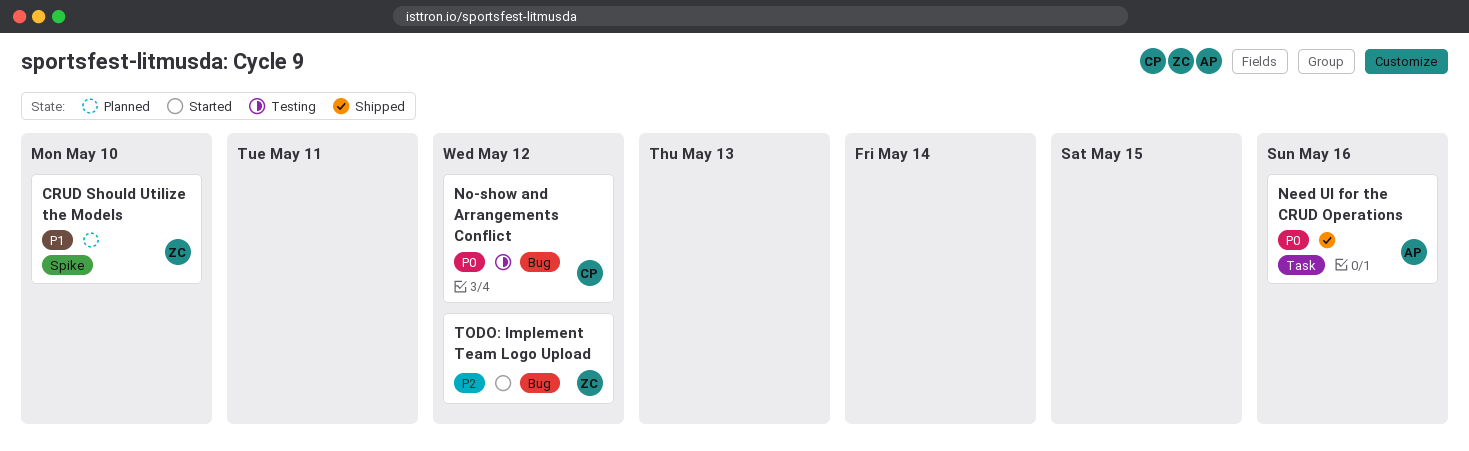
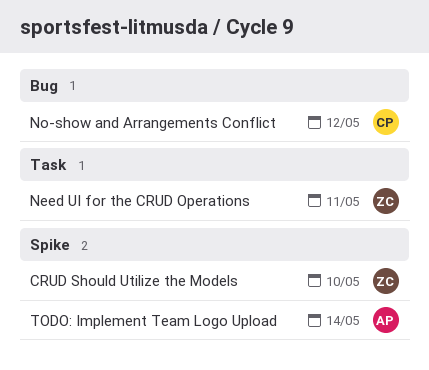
Need UI for the CRUD Operations, owner: AP -> ZC
Need UI for the CRUD Operations, due: May 16 -> May 11
TODO: Implement Team Logo Upload, owner: ZC -> AP
TODO: Implement Team Logo Upload, label: Bug -> Spike
TODO: Implement Team Logo Upload, due: May 12 -> May 14

